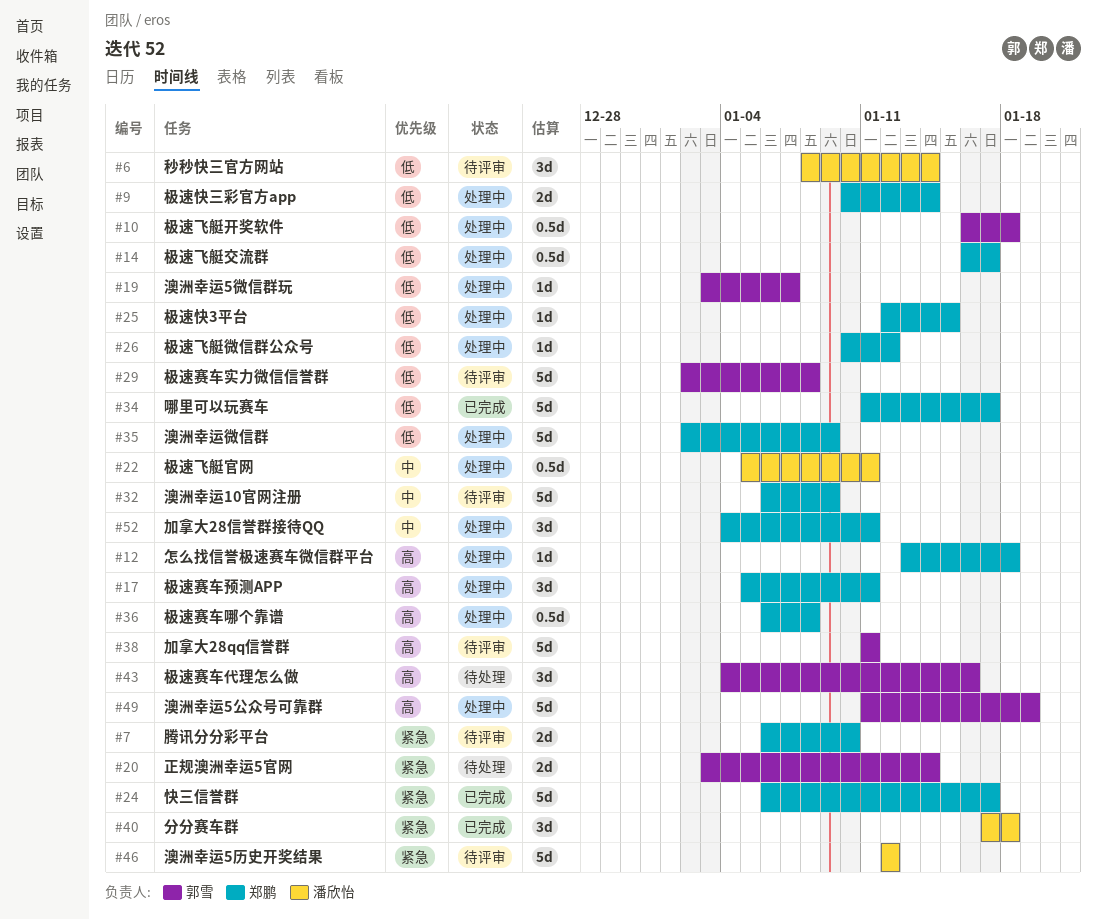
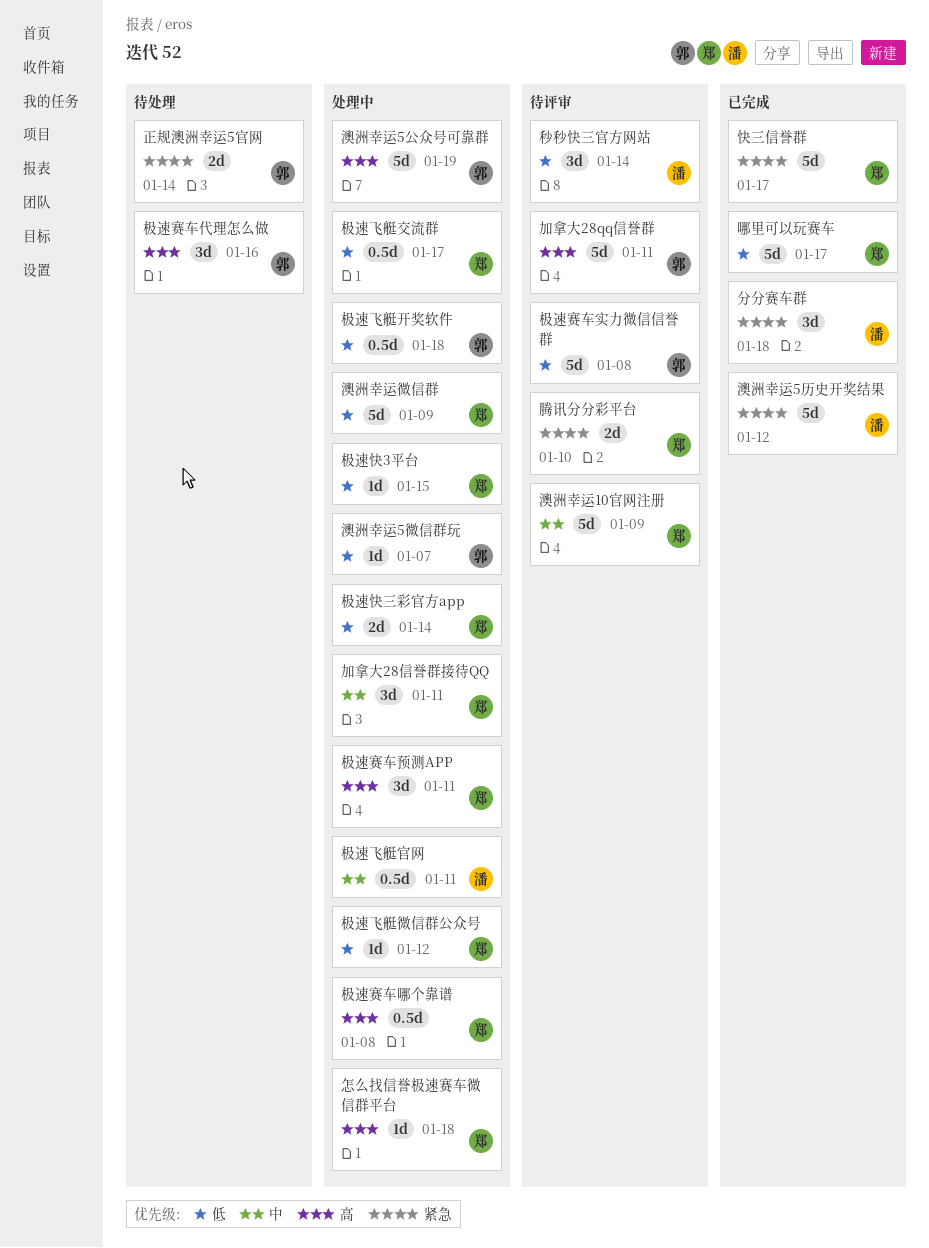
澳洲幸运5历史开奖结果, status: 待评审 -> 已完成

